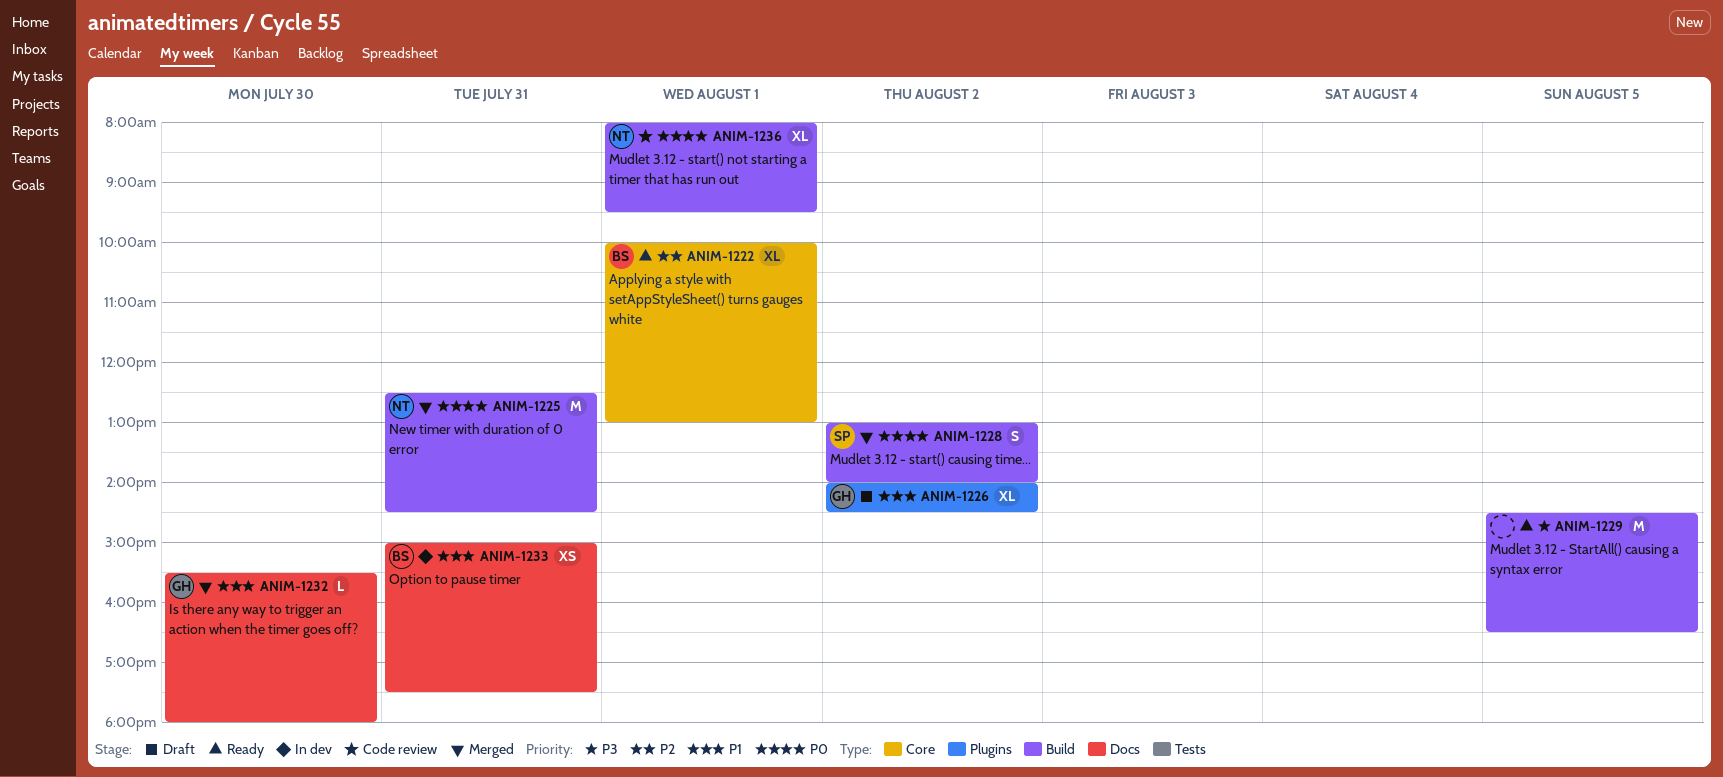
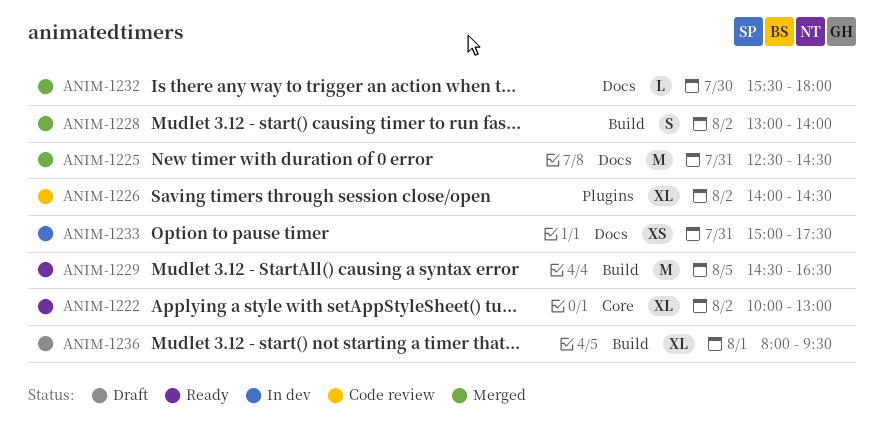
ANIM-1222, day: Aug 1 -> Aug 2
ANIM-1225, label: Build -> Docs
ANIM-1226, status: Draft -> Code review
ANIM-1236, status: Code review -> Draft

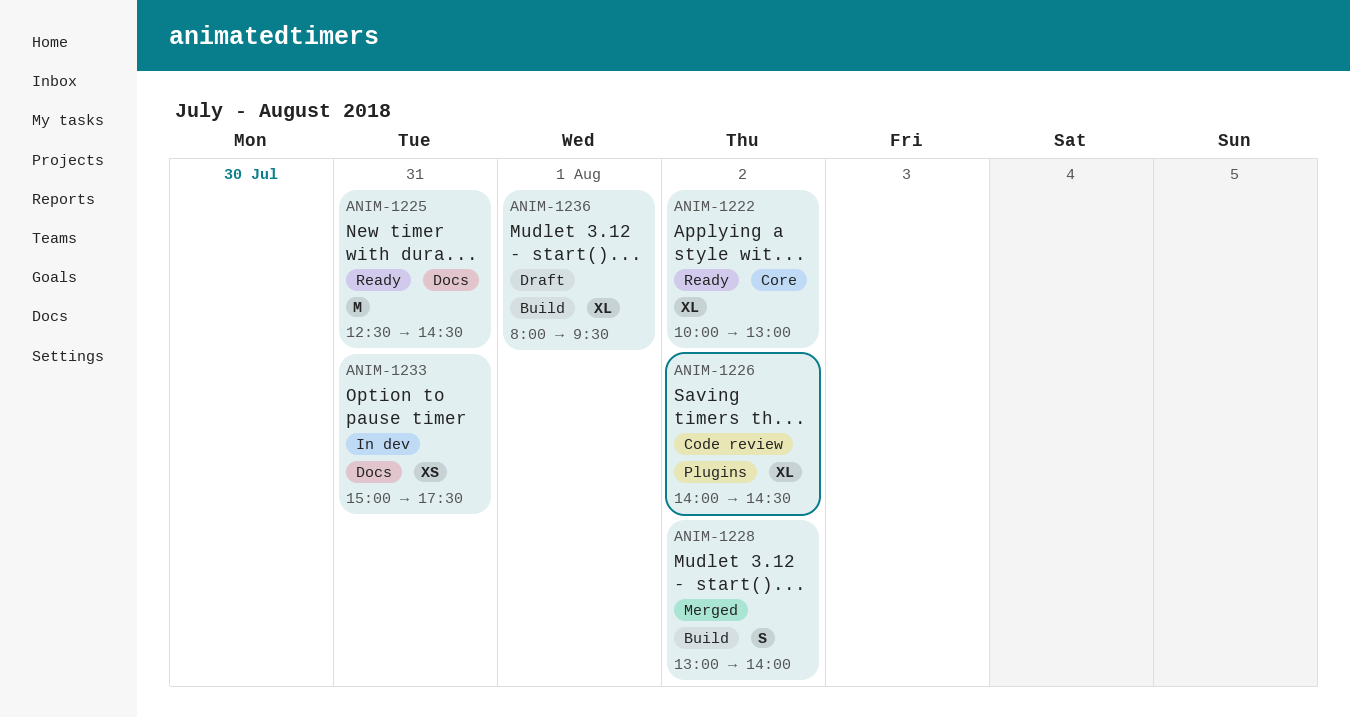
ANIM-1225, status: Merged -> Ready
ANIM-1229: present -> none
ANIM-1232: present -> none

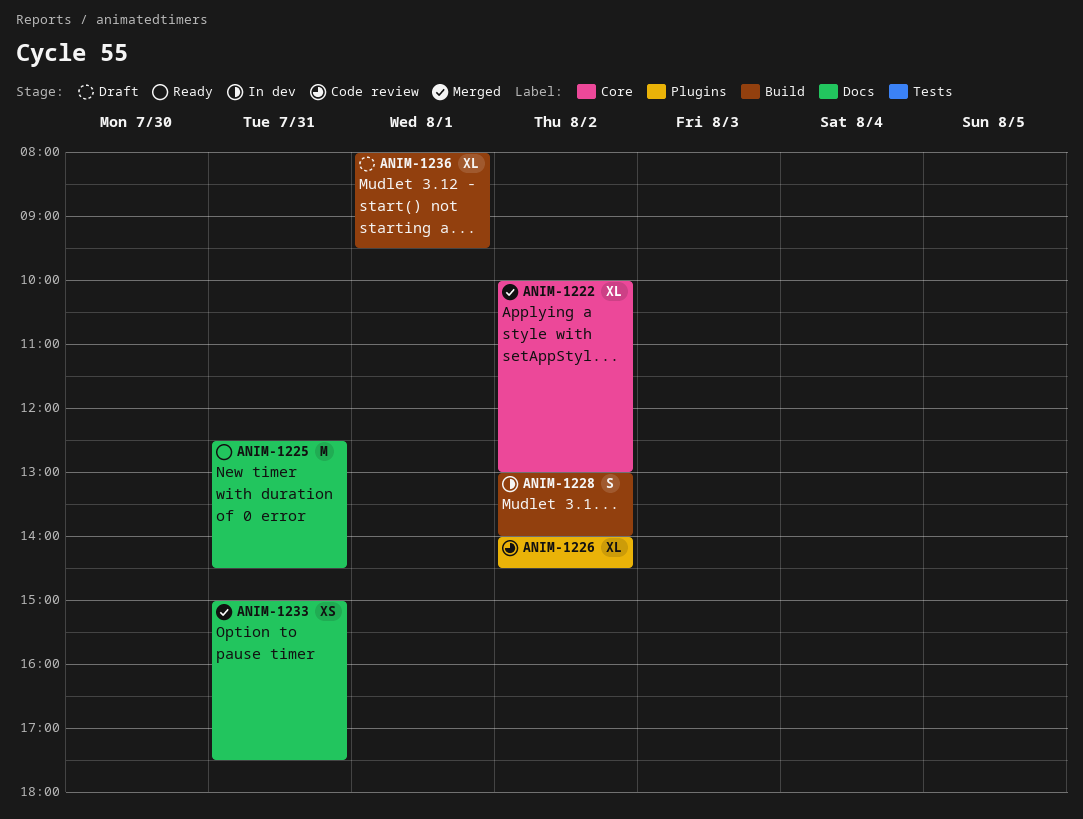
ANIM-1222, status: Ready -> Merged
ANIM-1228, status: Merged -> In dev
ANIM-1233, status: In dev -> Merged

